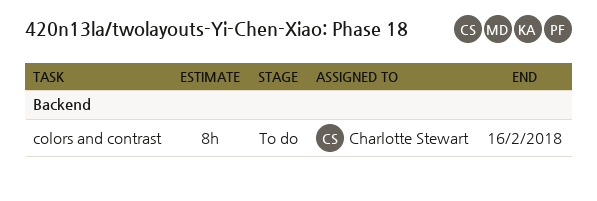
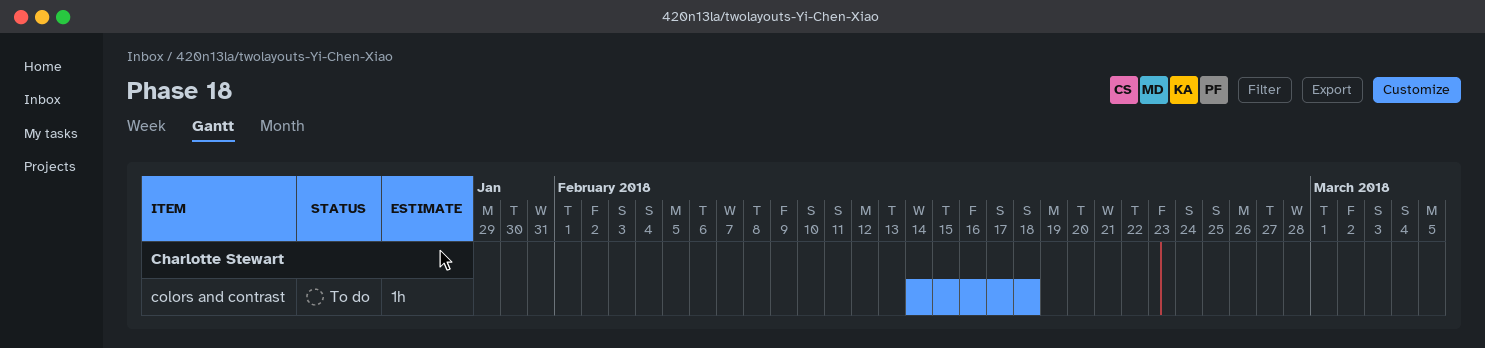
colors and contrast, estimate: 8h -> 1h
colors and contrast, due: Feb 16 -> Feb 18

